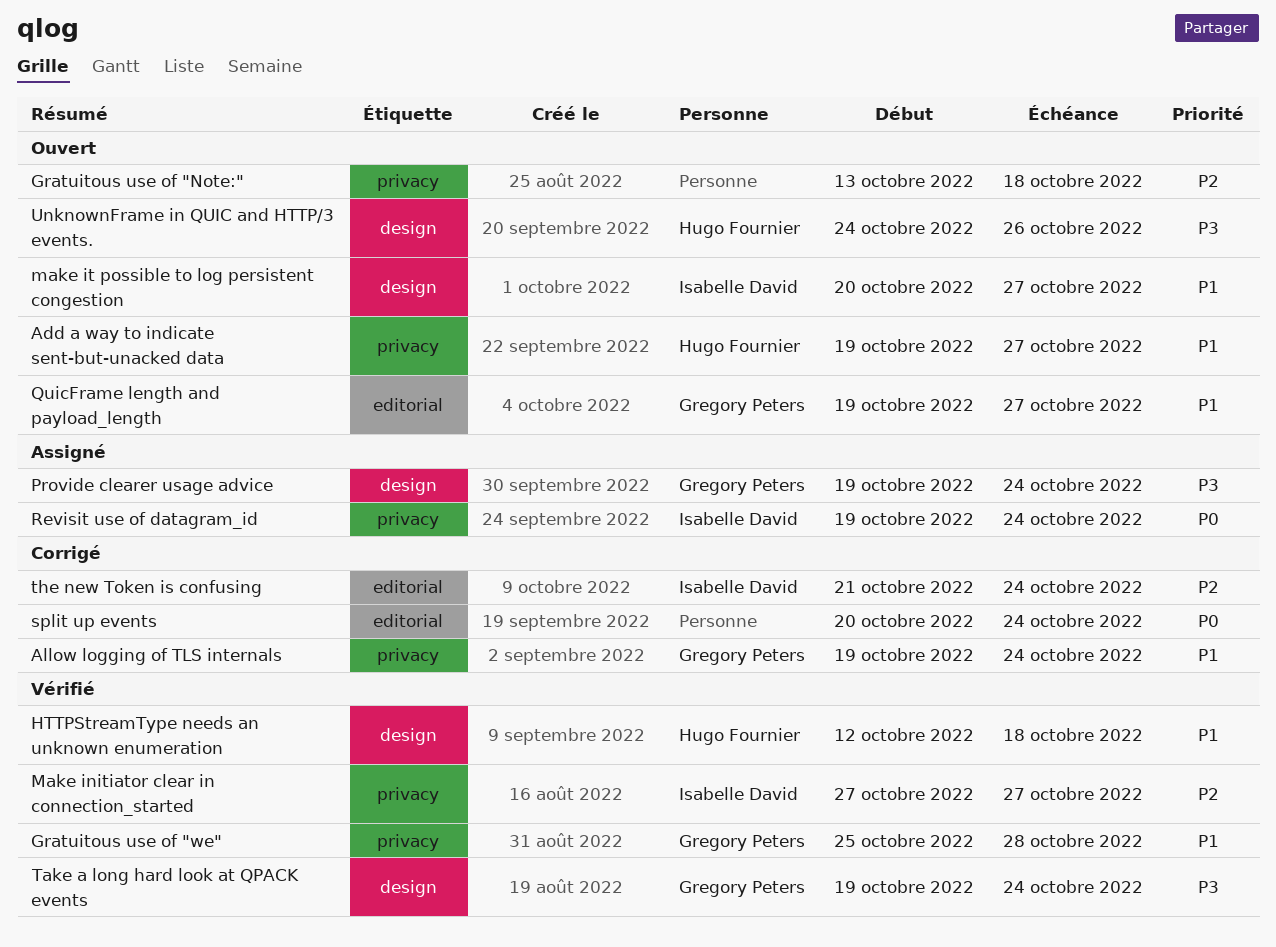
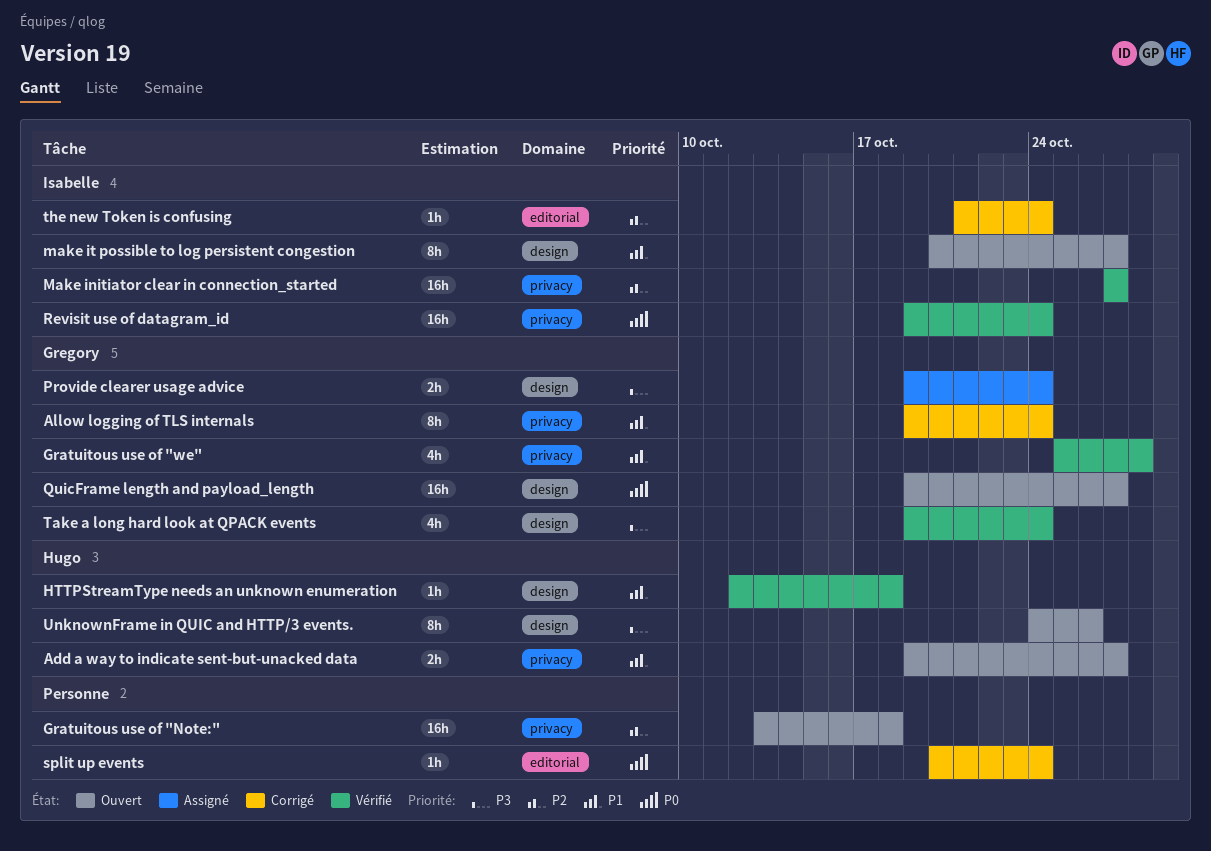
QuicFrame length and payload_length, priority: P1 -> P0
QuicFrame length and payload_length, label: editorial -> design
Revisit use of datagram_id, status: Assigné -> Vérifié

